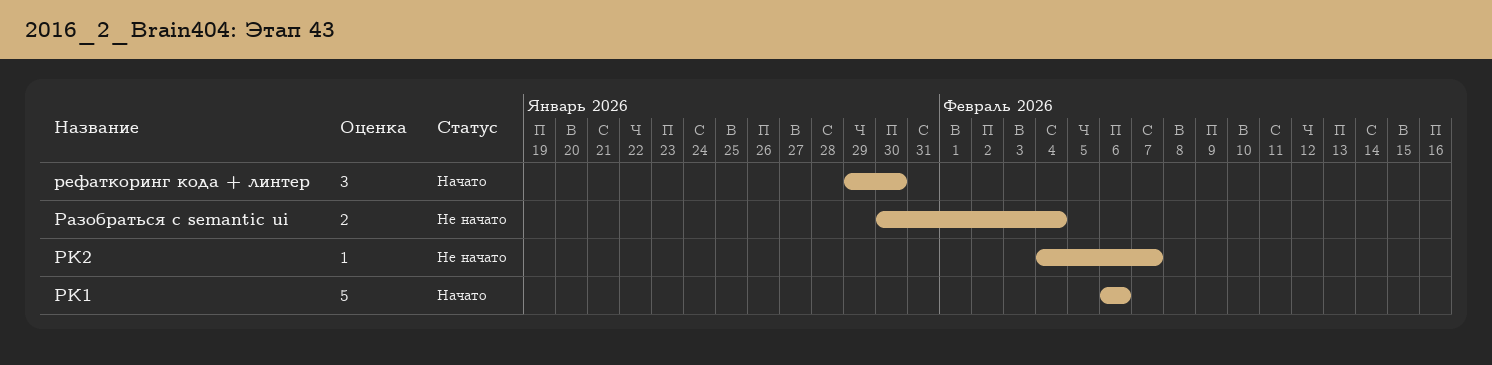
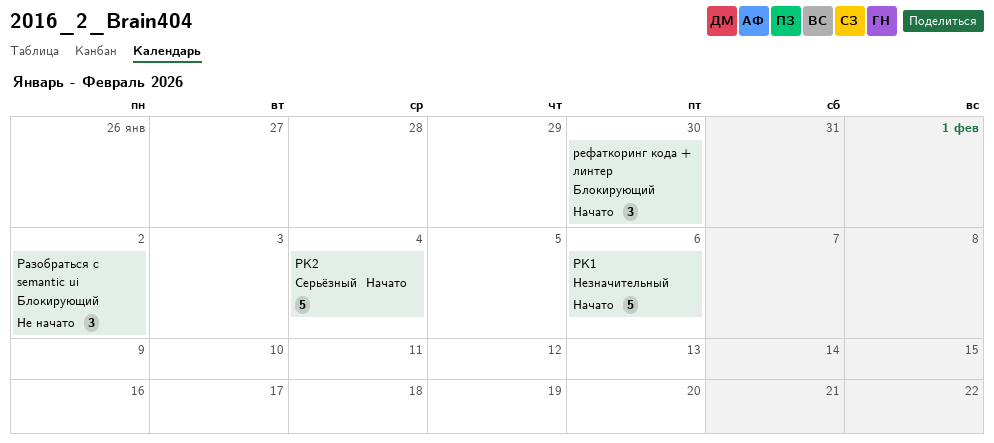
Разобраться с semantic ui, estimate: 2 -> 3
Разобраться с semantic ui, due: Feb 4 -> Feb 2
РК2, status: Не начато -> Начато
РК2, estimate: 1 -> 5
РК2, due: Feb 7 -> Feb 4

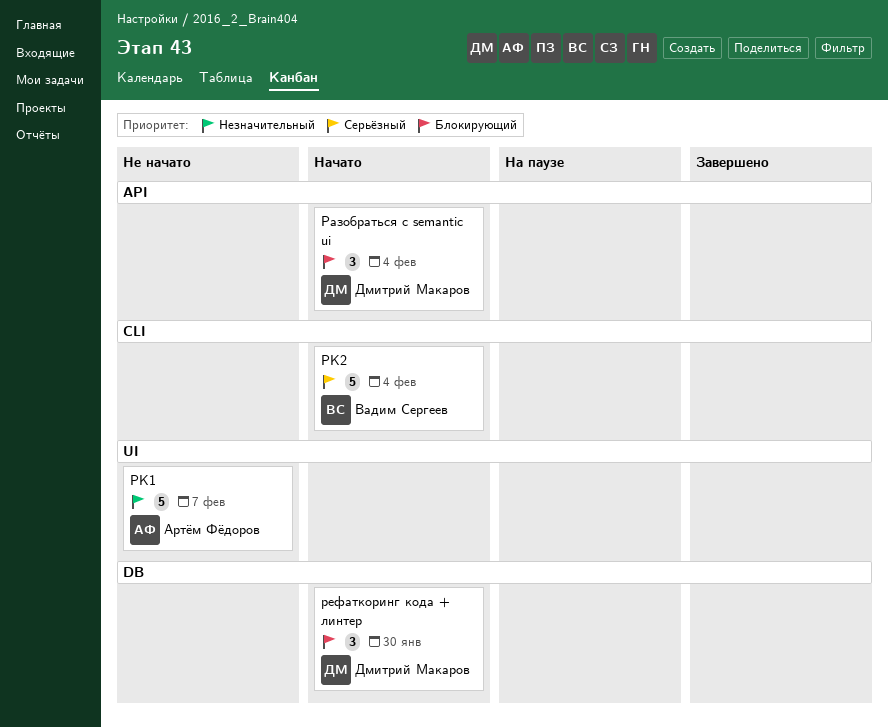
Разобраться с semantic ui, status: Не начато -> Начато
Разобраться с semantic ui, due: Feb 2 -> Feb 4
РК1, status: Начато -> Не начато
РК1, due: Feb 6 -> Feb 7

